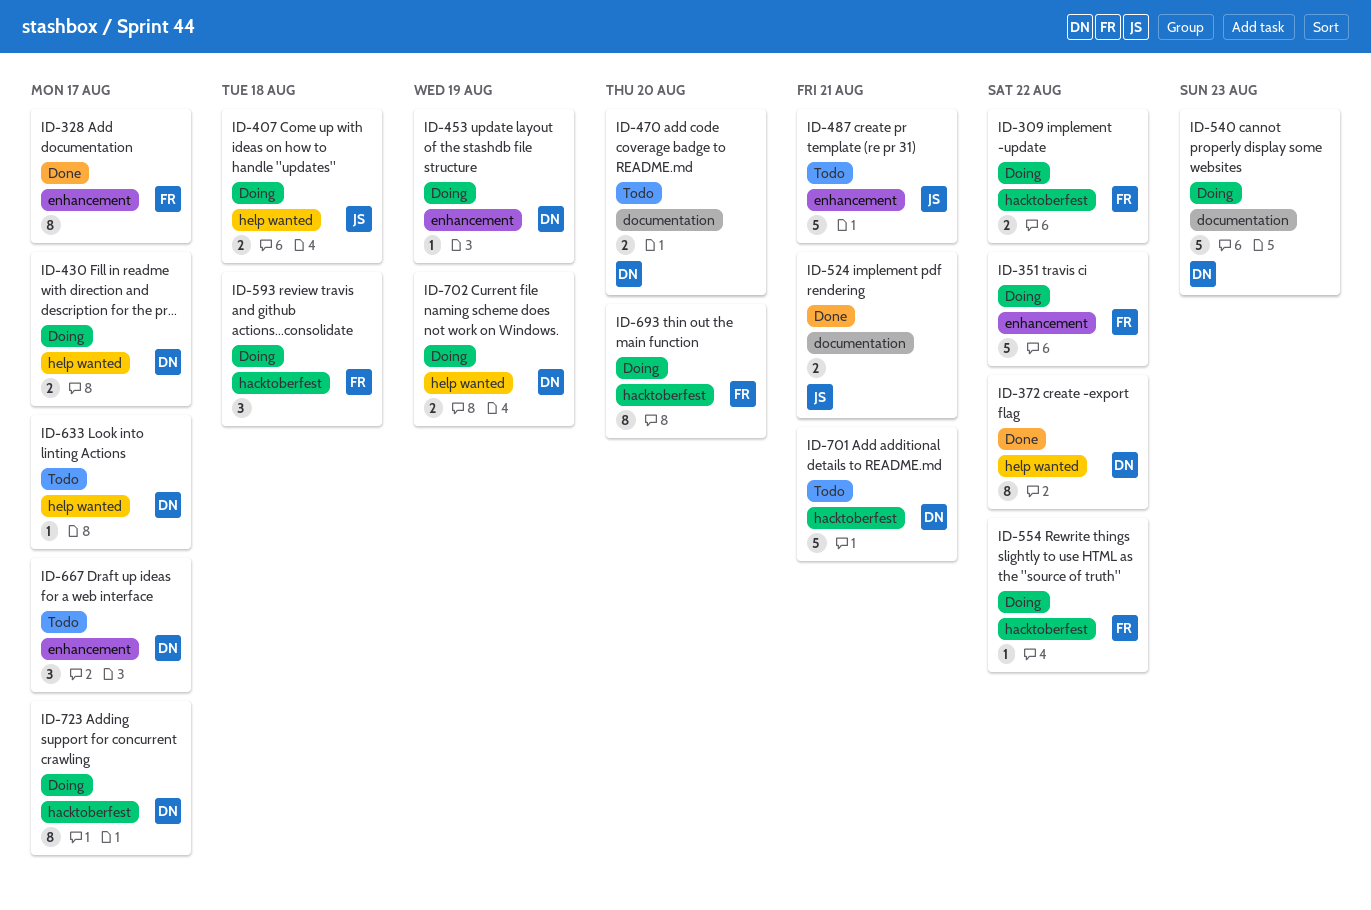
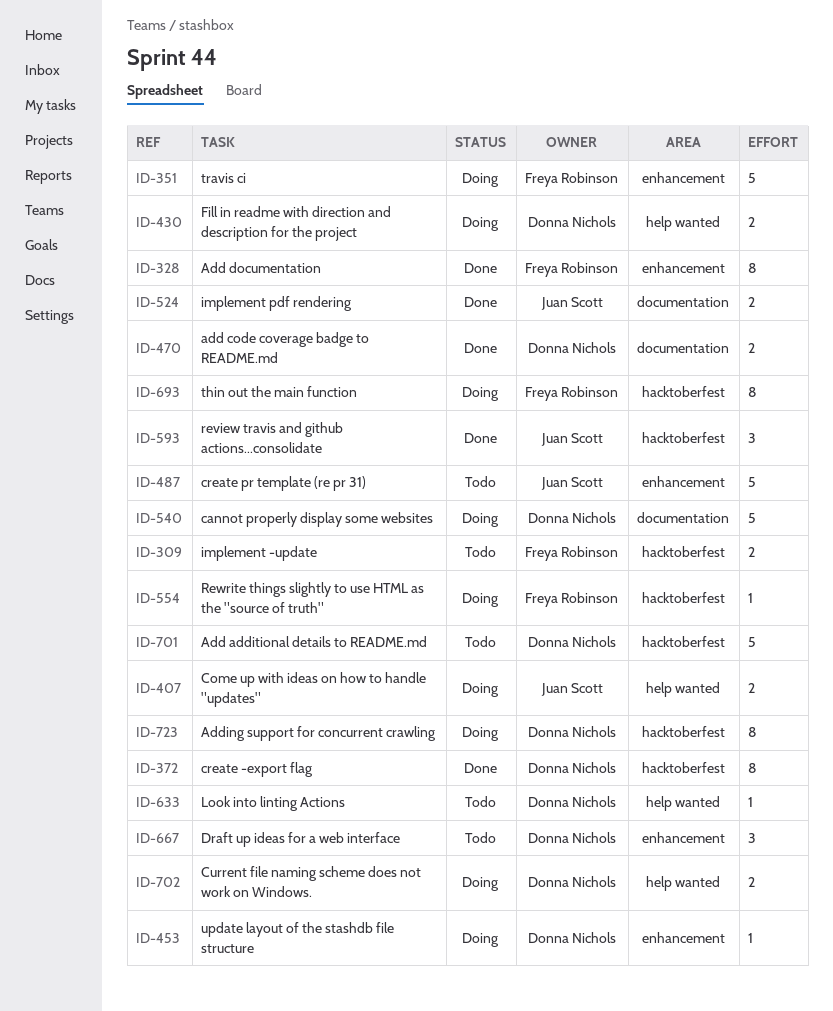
ID-309, status: Doing -> Todo
ID-372, label: help wanted -> hacktoberfest
ID-470, status: Todo -> Done
ID-593, status: Doing -> Done
ID-593, owner: Freya Robinson -> Juan Scott

